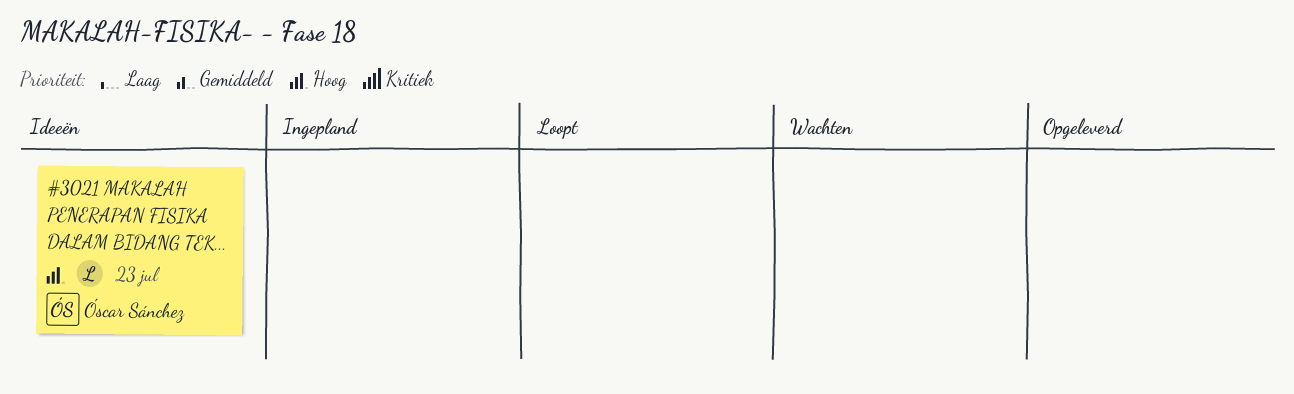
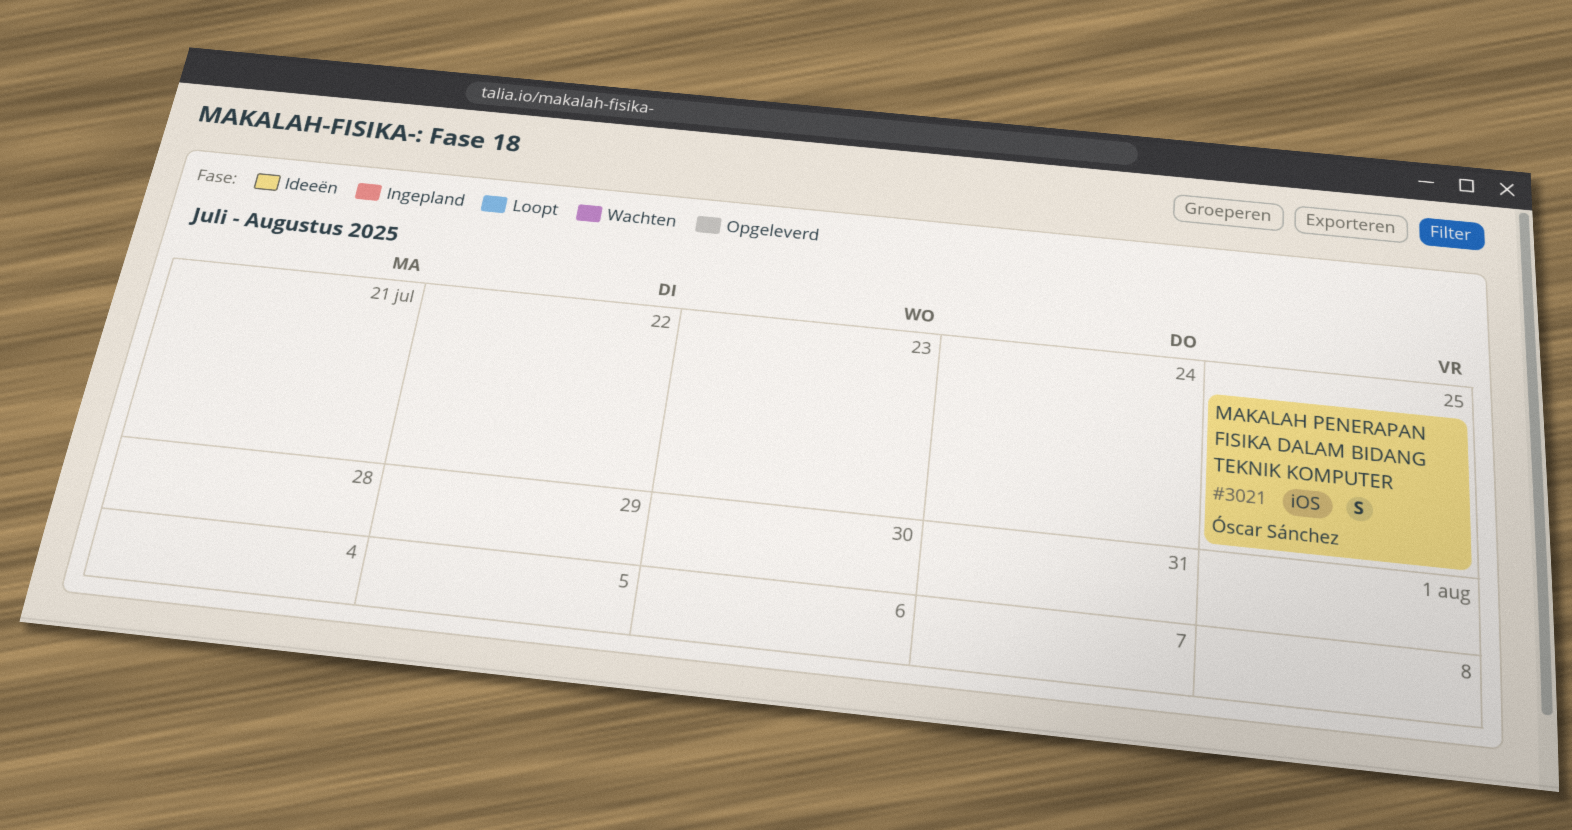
#3021, estimate: L -> S
#3021, due: Jul 23 -> Jul 25

